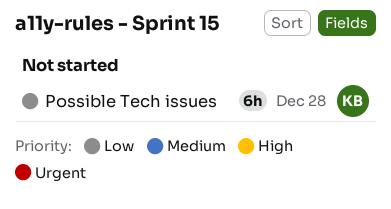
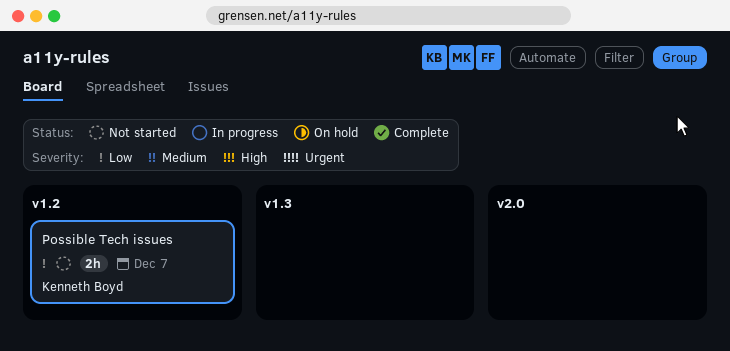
Possible Tech issues, estimate: 6h -> 2h
Possible Tech issues, due: Dec 28 -> Dec 7

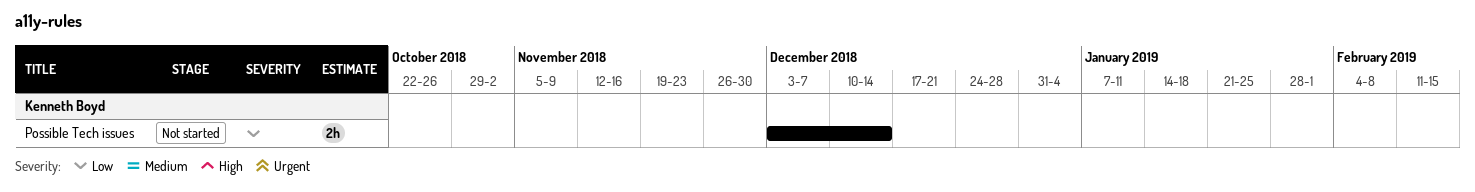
Possible Tech issues, due: Dec 7 -> Dec 14

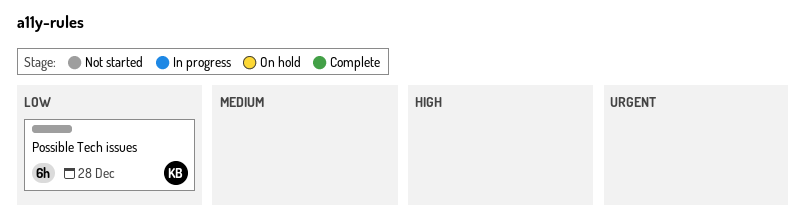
Possible Tech issues, estimate: 2h -> 6h
Possible Tech issues, due: Dec 14 -> Dec 28

